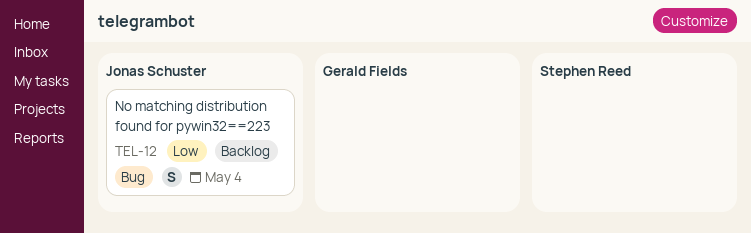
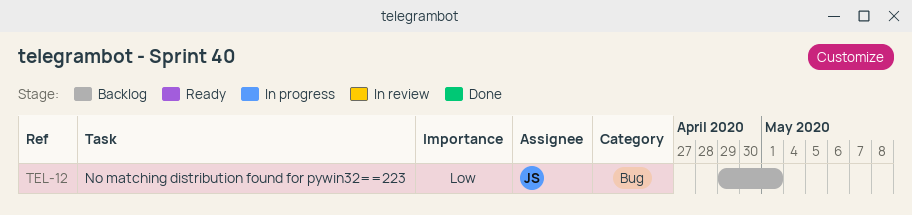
TEL-12, due: May 4 -> May 1

